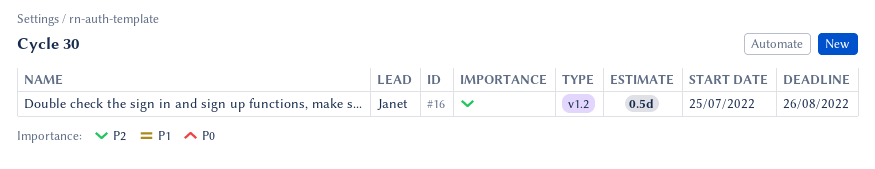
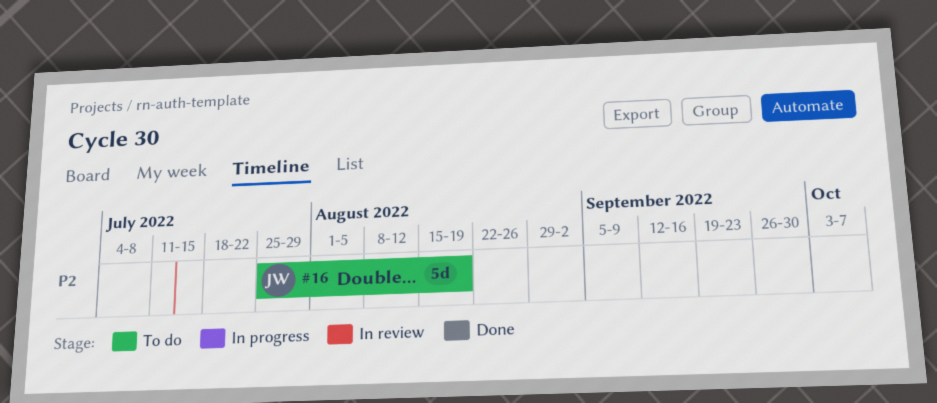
#16, estimate: 0.5d -> 5d
#16, due: Aug 26 -> Aug 19

